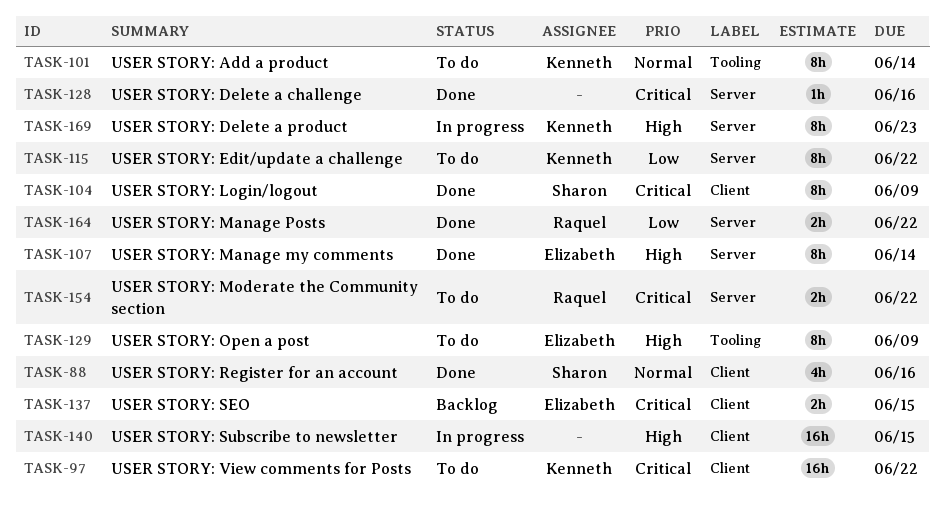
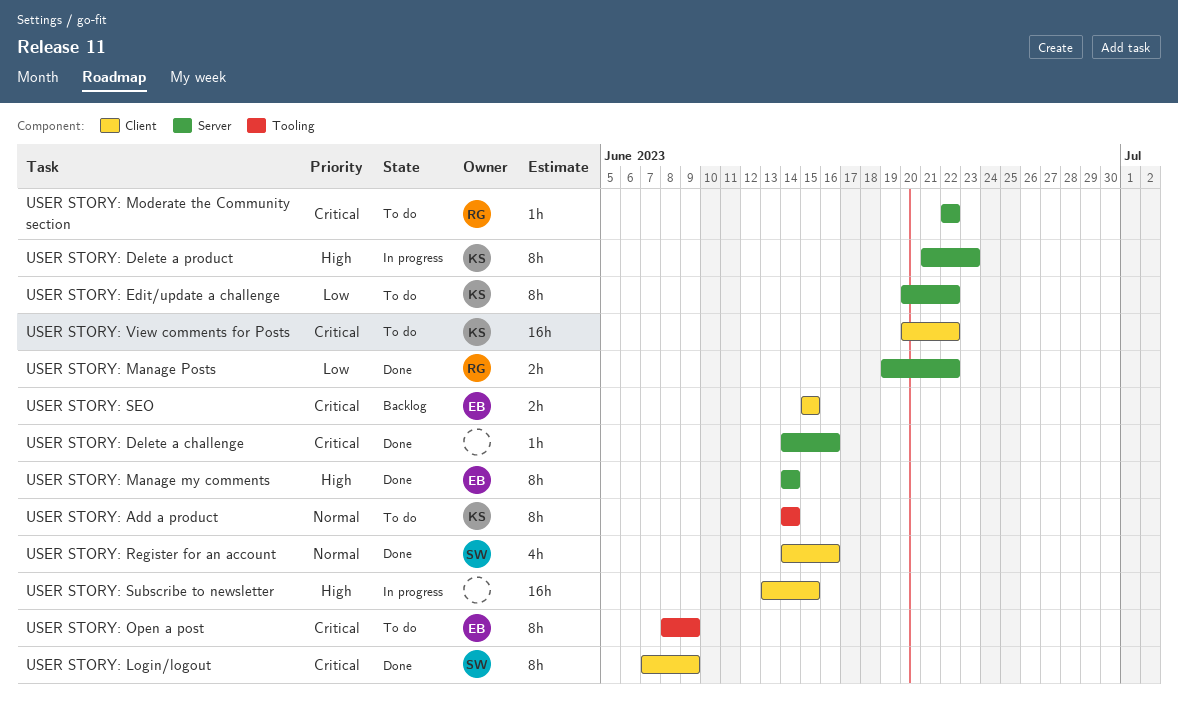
USER STORY: Moderate the Community section, estimate: 2h -> 1h
USER STORY: Open a post, priority: High -> Critical

